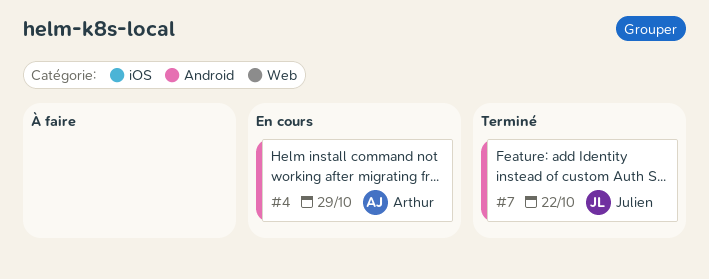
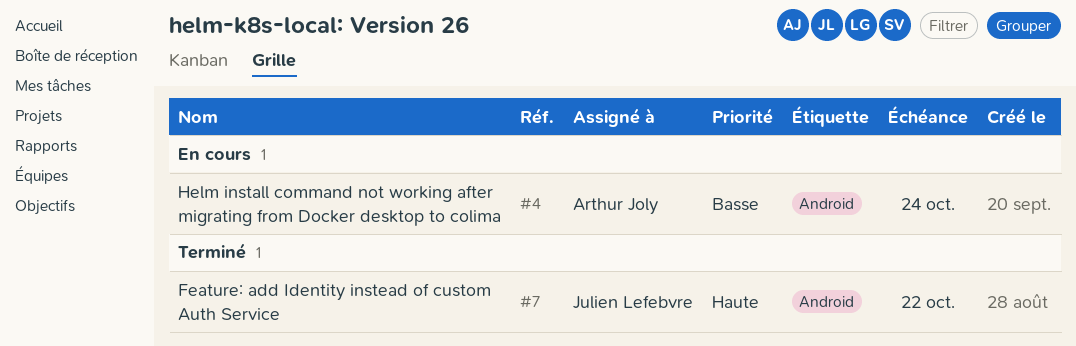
#4, due: Oct 29 -> Oct 24

